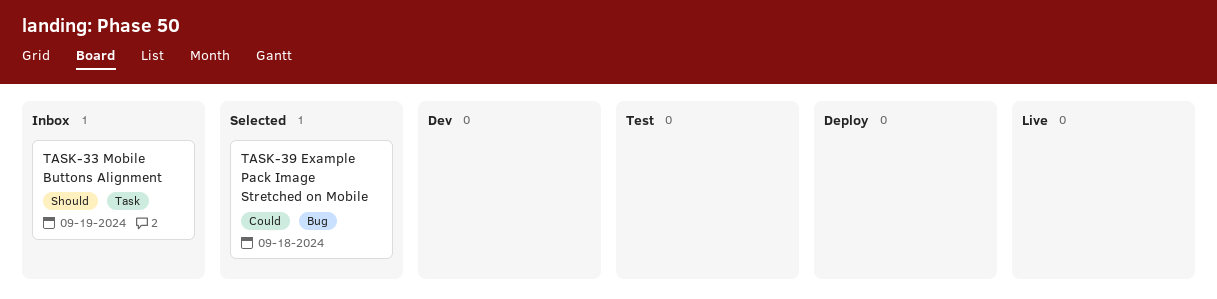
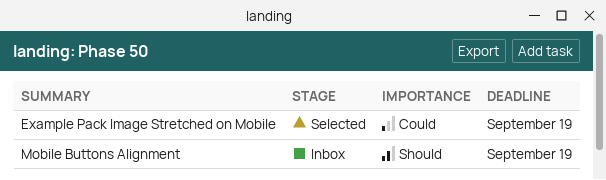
Example Pack Image Stretched on Mobile, due: Sep 18 -> Sep 19

